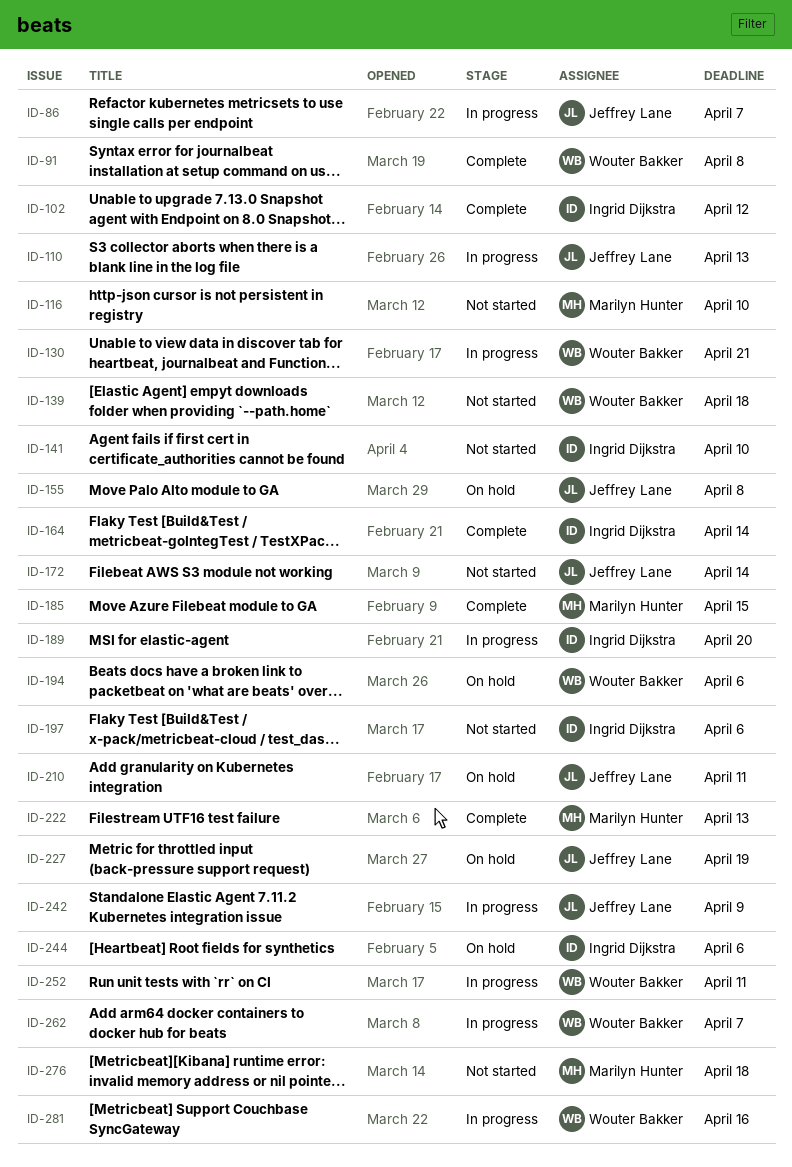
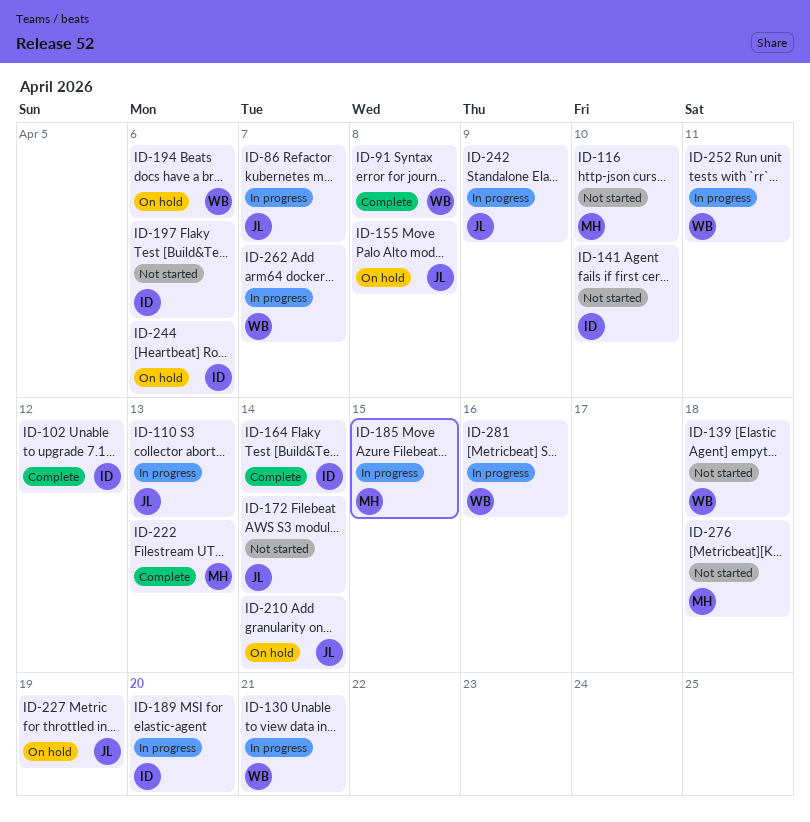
ID-185, status: Complete -> In progress
ID-210, due: Apr 11 -> Apr 14

